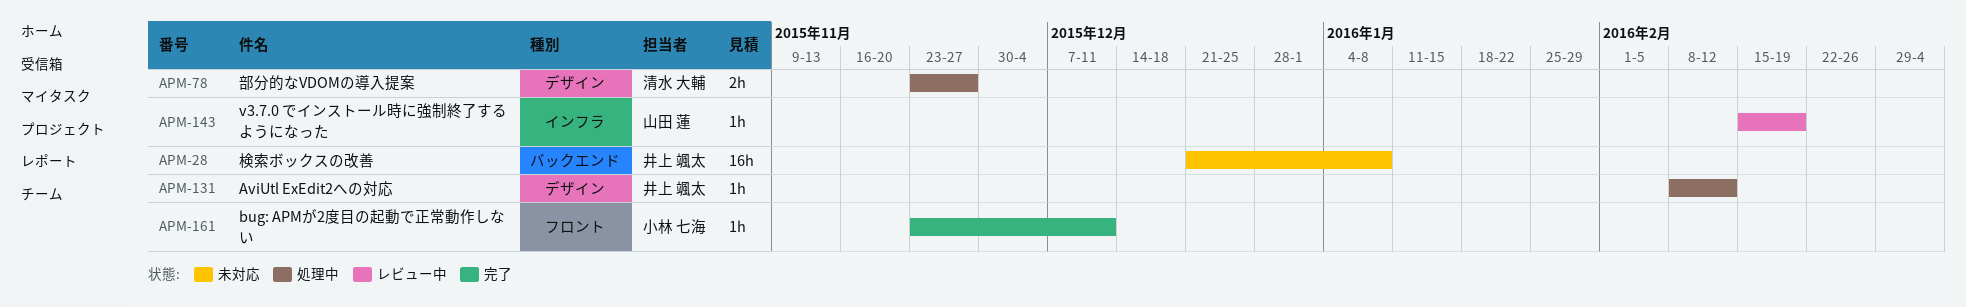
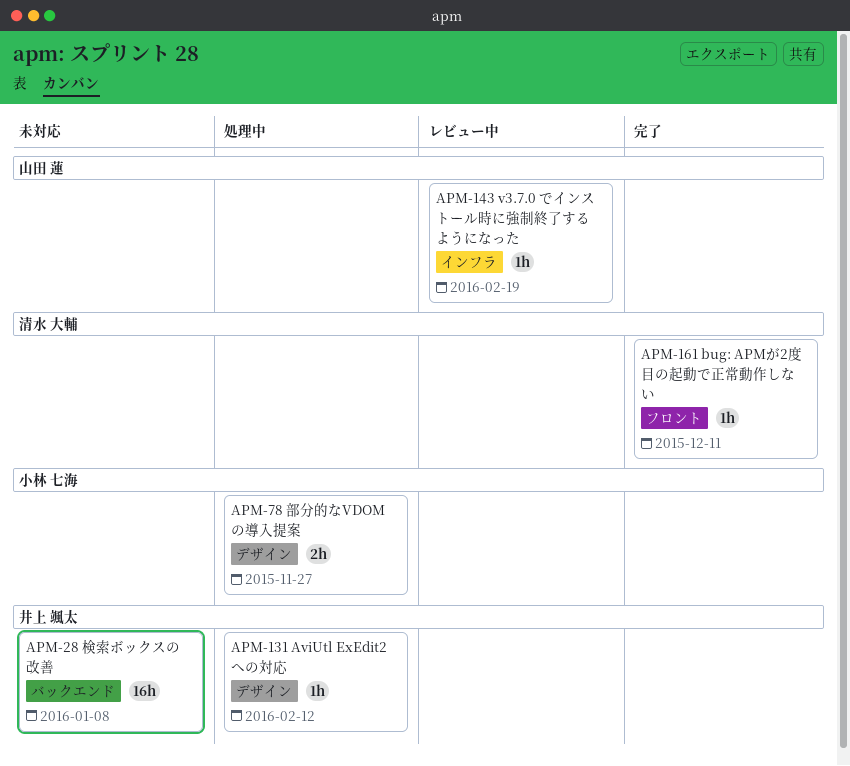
APM-78, owner: 清水 大輔 -> 小林 七海
APM-161, owner: 小林 七海 -> 清水 大輔

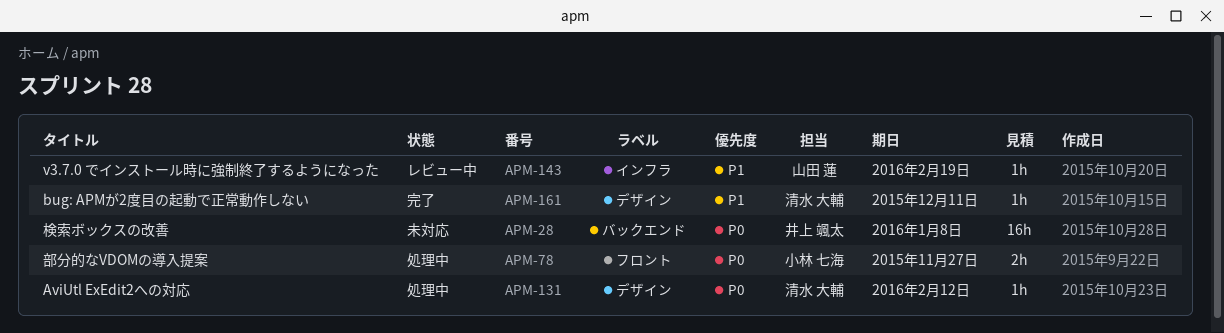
APM-78, label: デザイン -> フロント
APM-131, owner: 井上 颯太 -> 清水 大輔
APM-161, label: フロント -> デザイン

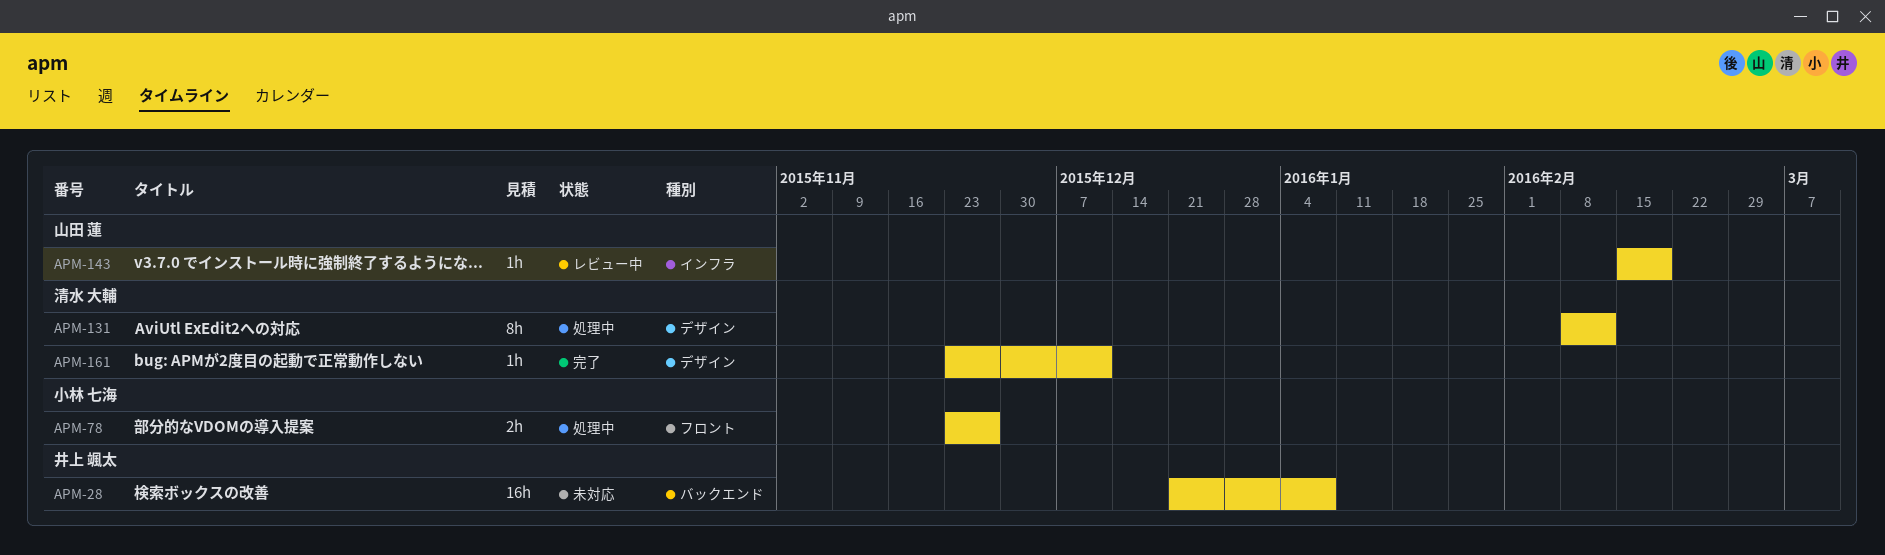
APM-131, estimate: 1h -> 8h

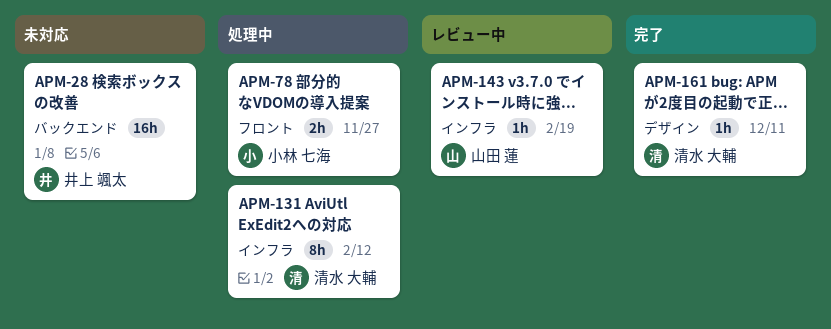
APM-131, label: デザイン -> インフラ

